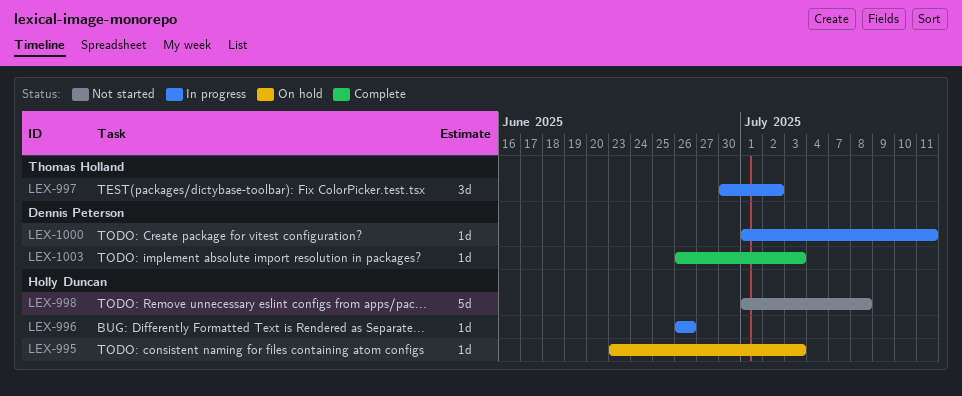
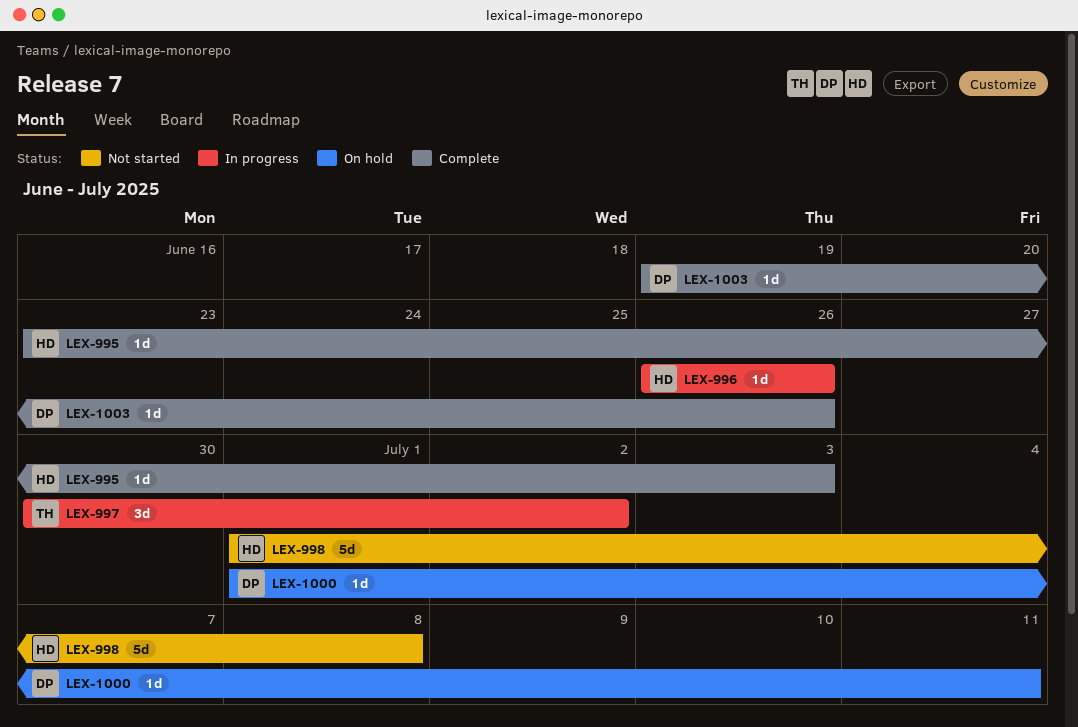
LEX-995, status: On hold -> Complete
LEX-1000, status: In progress -> On hold
LEX-1003, start: Jun 26 -> Jun 19
LEX-1003, due: Jul 3 -> Jun 26

